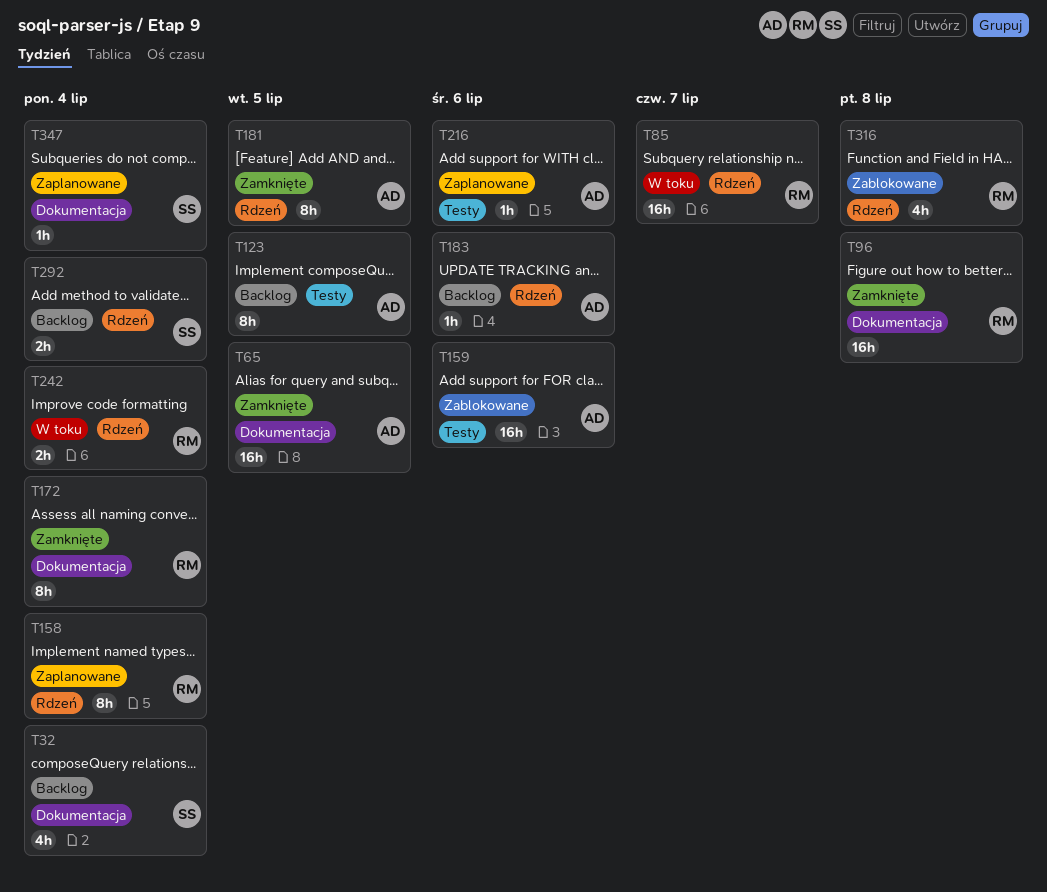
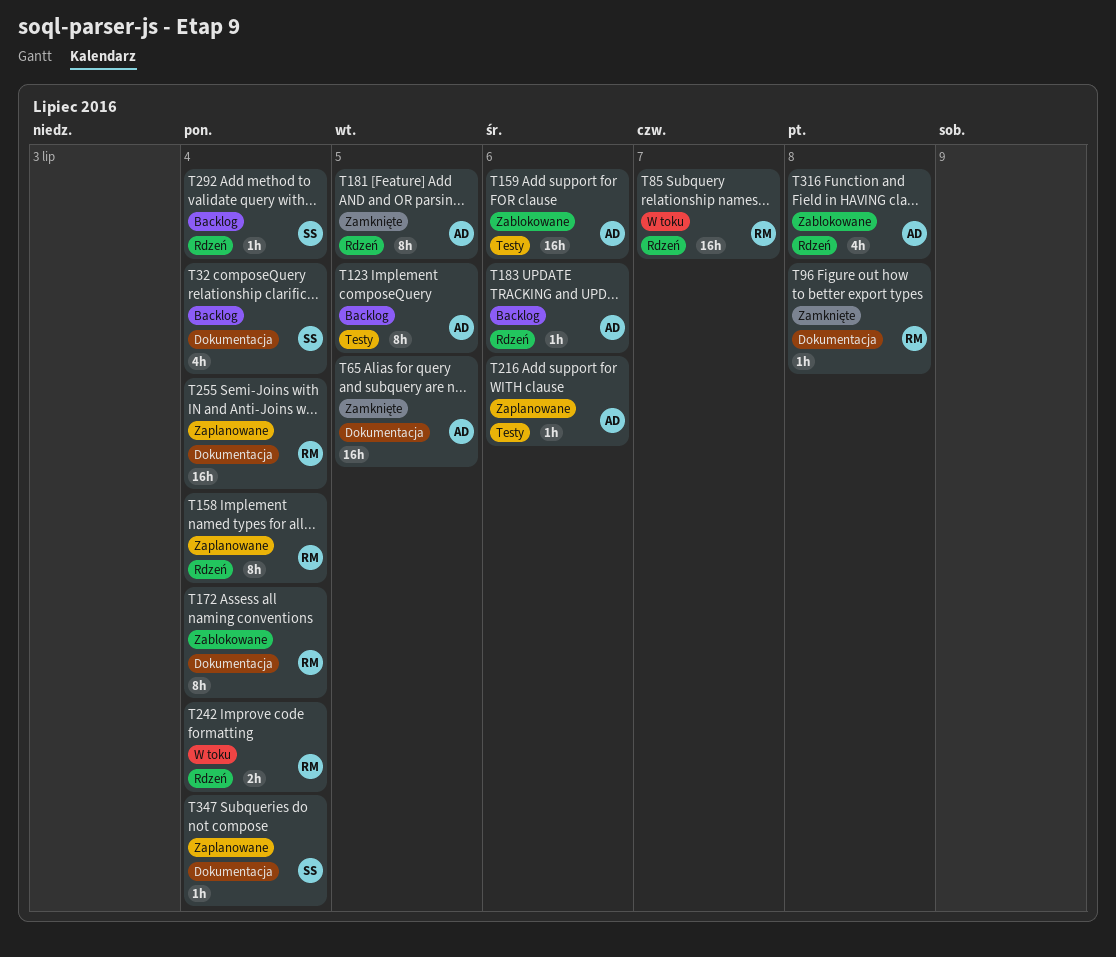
T96, estimate: 16h -> 1h
T172, status: Zamknięte -> Zablokowane
T255: none -> present
T292, estimate: 2h -> 1h
T316, owner: RM -> AD

